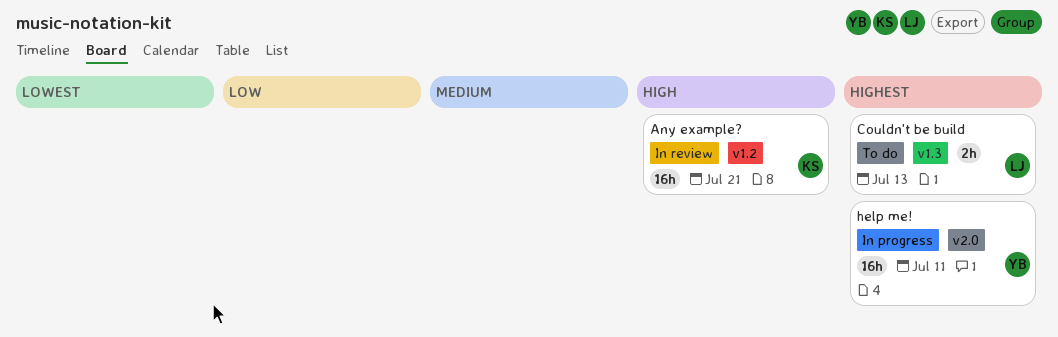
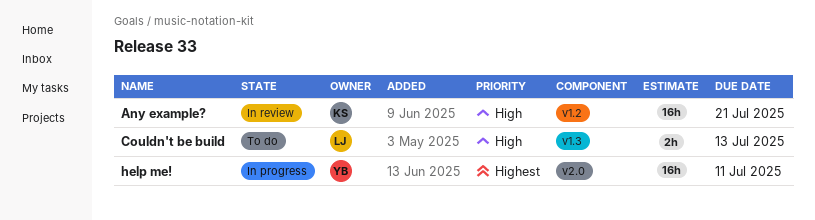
Couldn't be build, priority: Highest -> High

